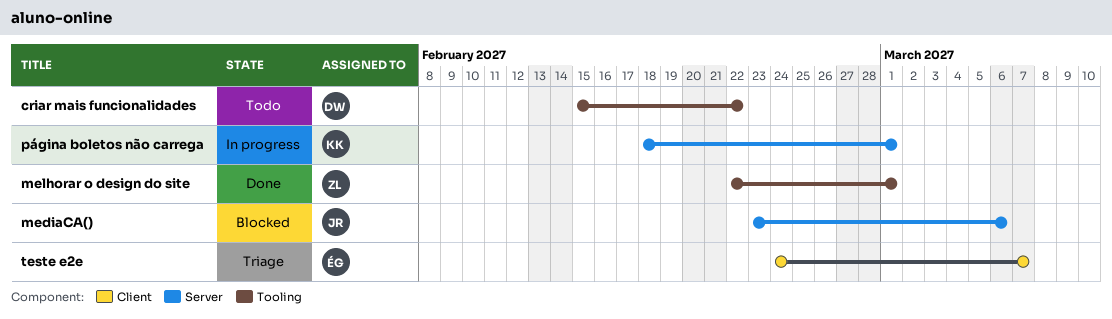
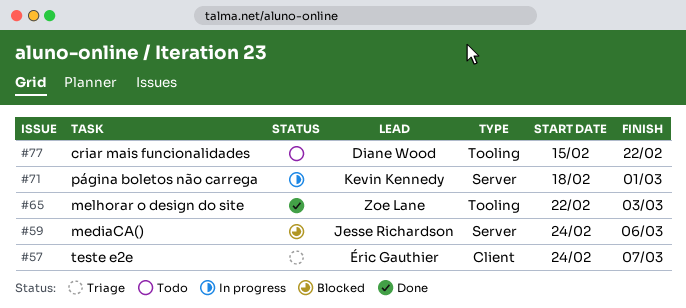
mediaCA(), start: Feb 23 -> Feb 24
melhorar o design do site, due: Mar 1 -> Mar 3

